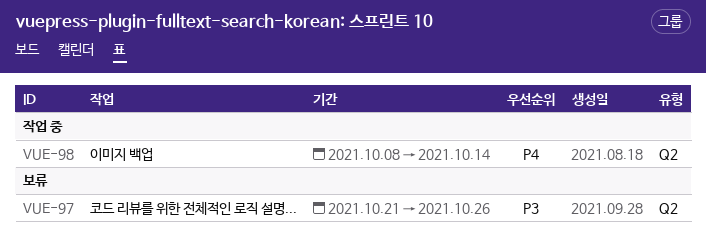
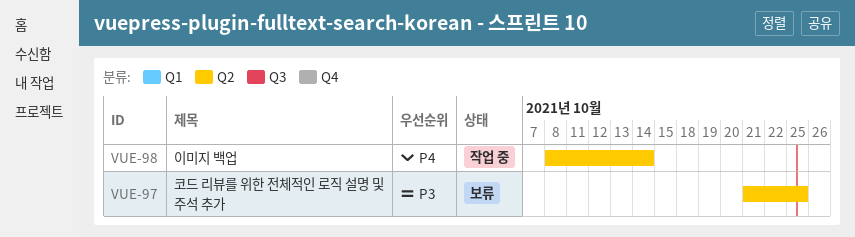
VUE-97, due: Oct 26 -> Oct 25

